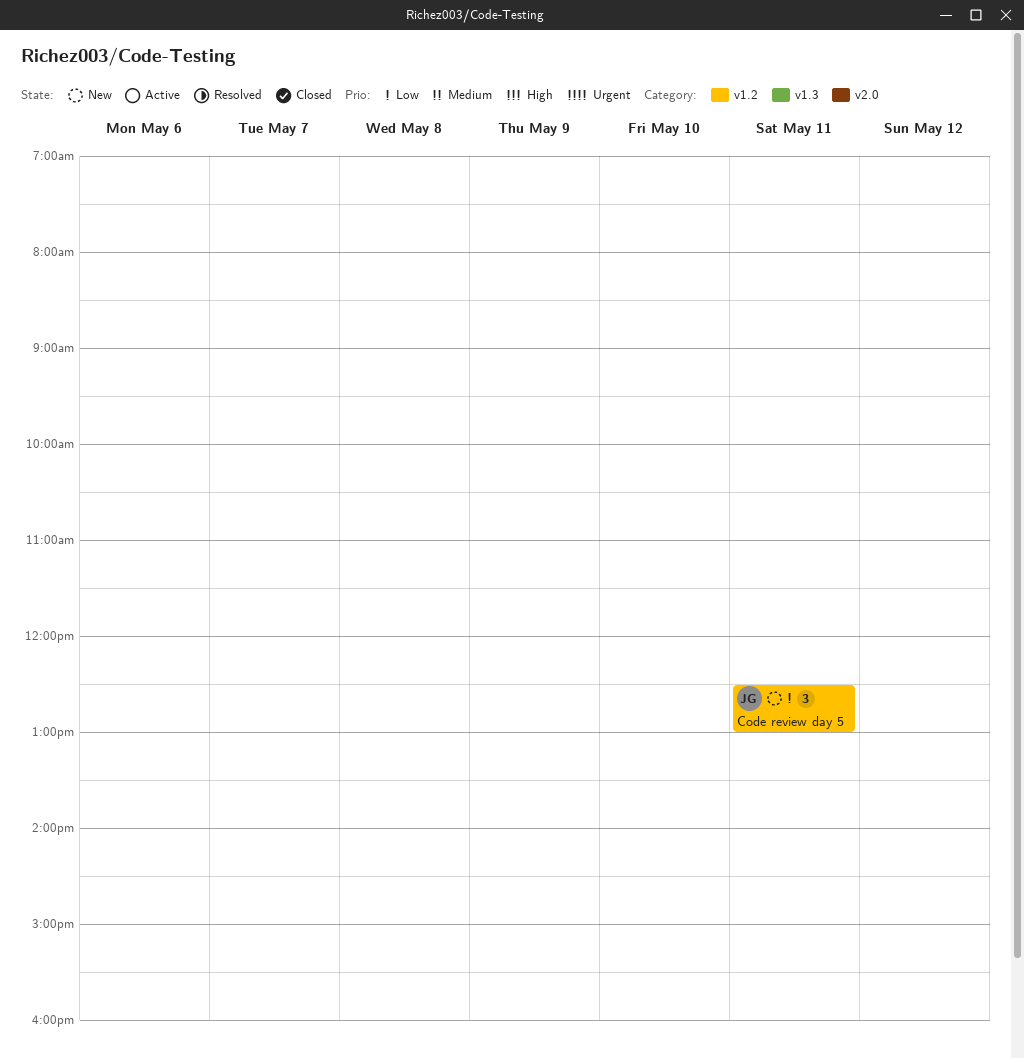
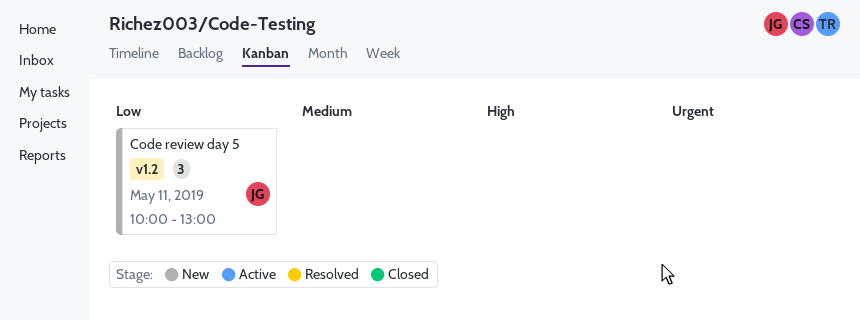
Code review day 5, begins: 12:30 -> 10:00

